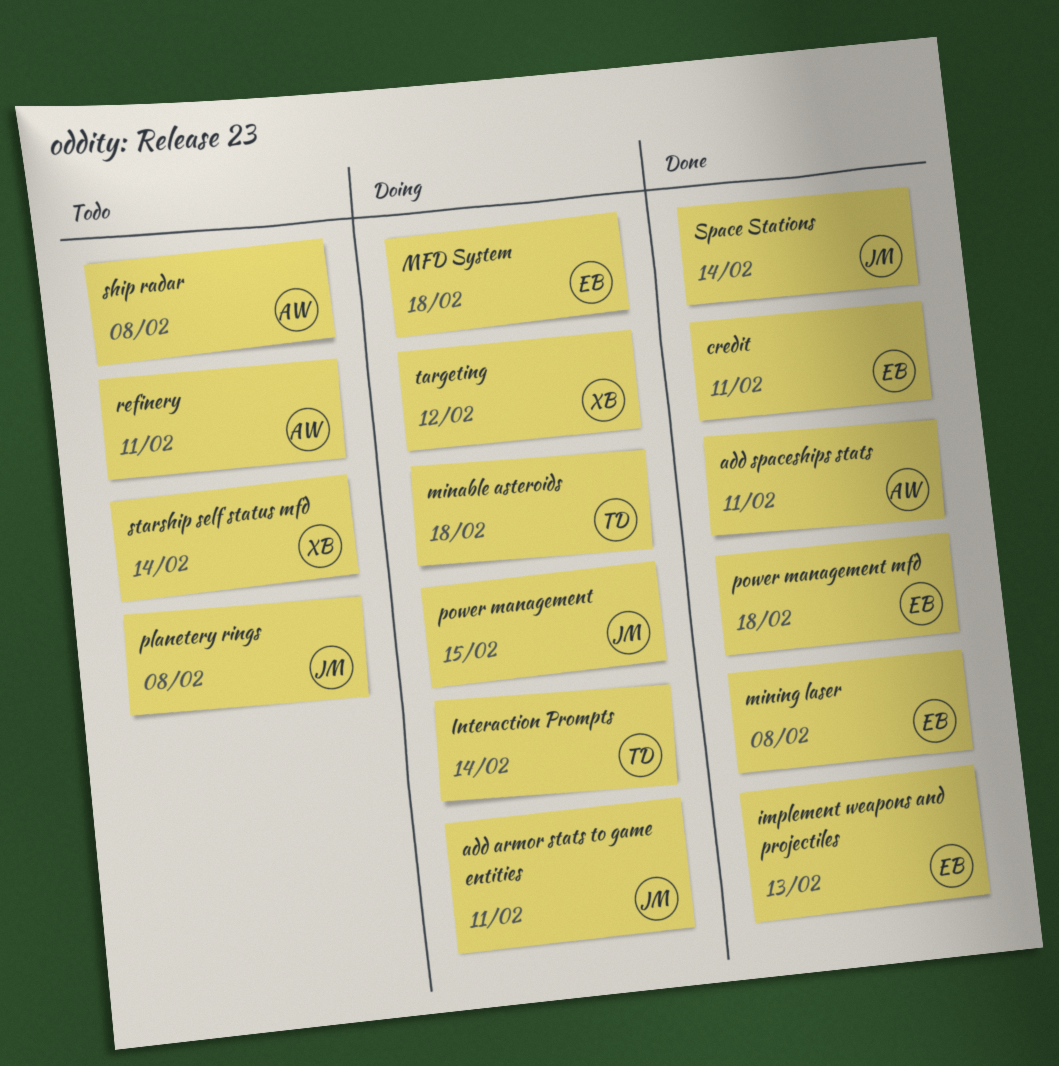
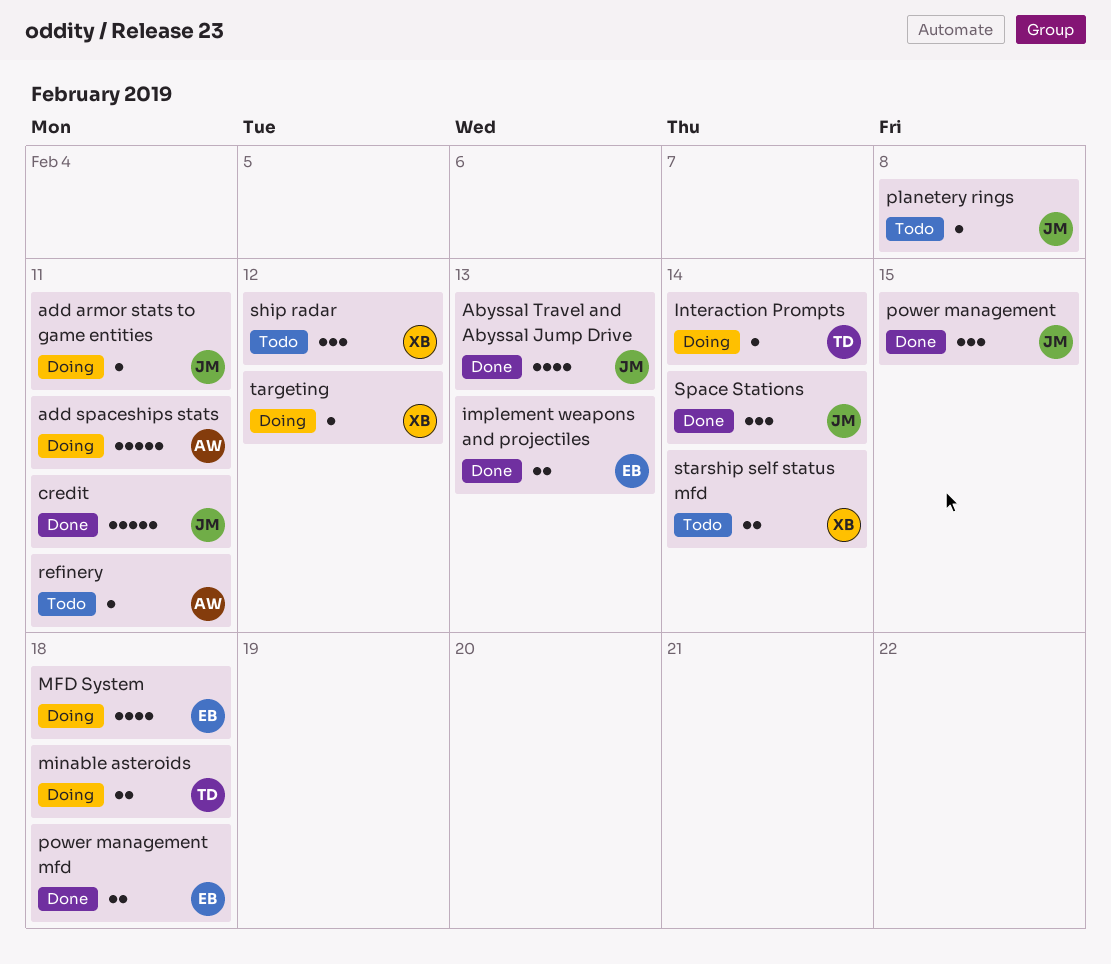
Abyssal Travel and Abyssal Jump Drive: none -> present
add spaceships stats, status: Done -> Doing
credit, owner: EB -> JM
mining laser: present -> none
power management, status: Doing -> Done
ship radar, owner: AW -> XB
ship radar, due: Feb 8 -> Feb 12

